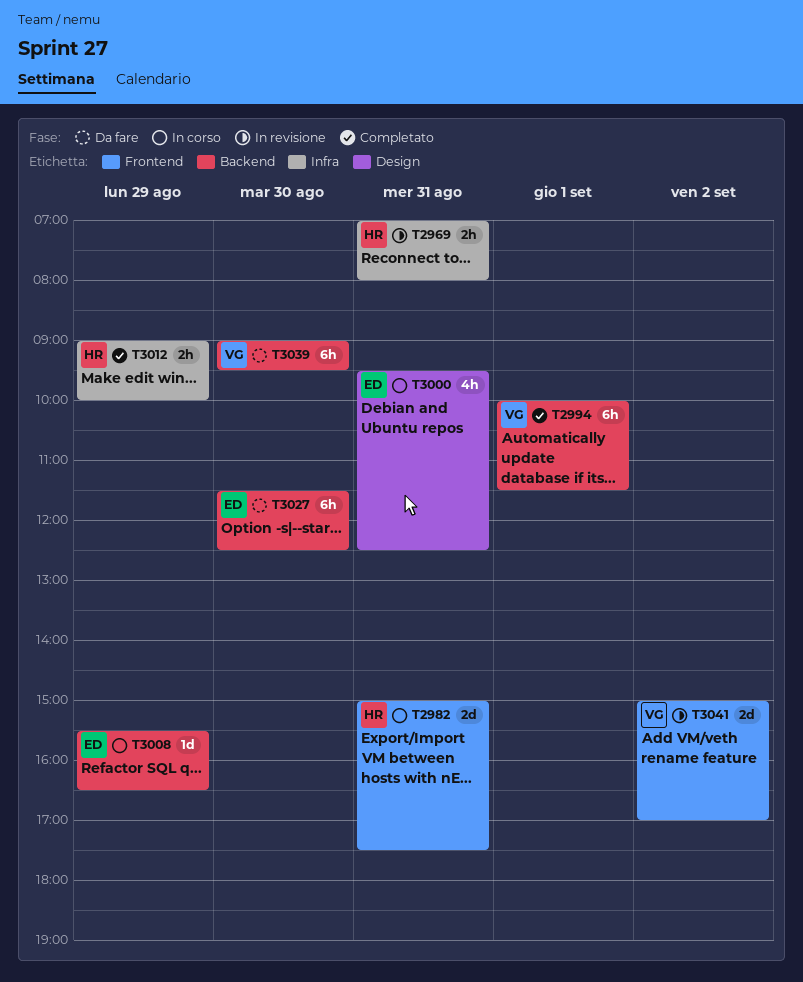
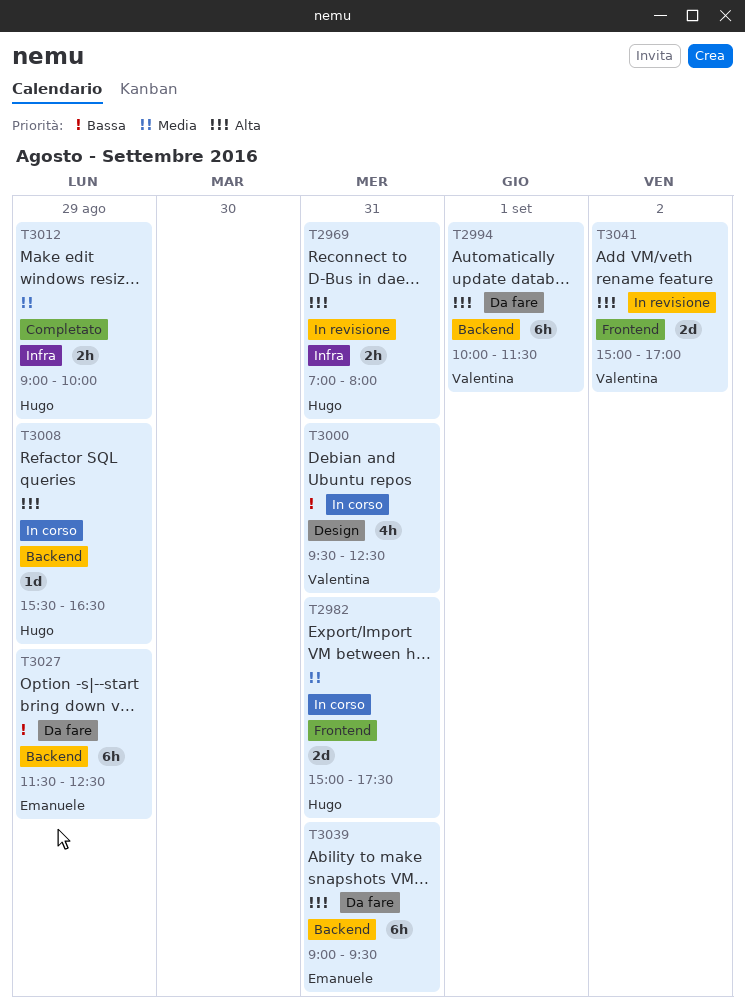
T2994, status: Completato -> Da fare
T3000, owner: Emanuele -> Valentina
T3008, owner: Emanuele -> Hugo
T3027, day: Aug 30 -> Aug 29
T3039, owner: Valentina -> Emanuele
T3039, day: Aug 30 -> Aug 31

